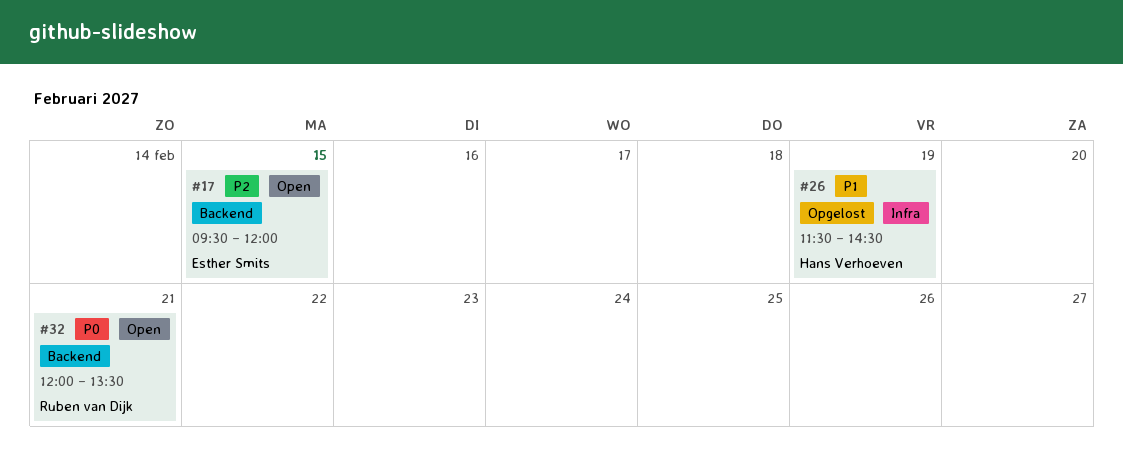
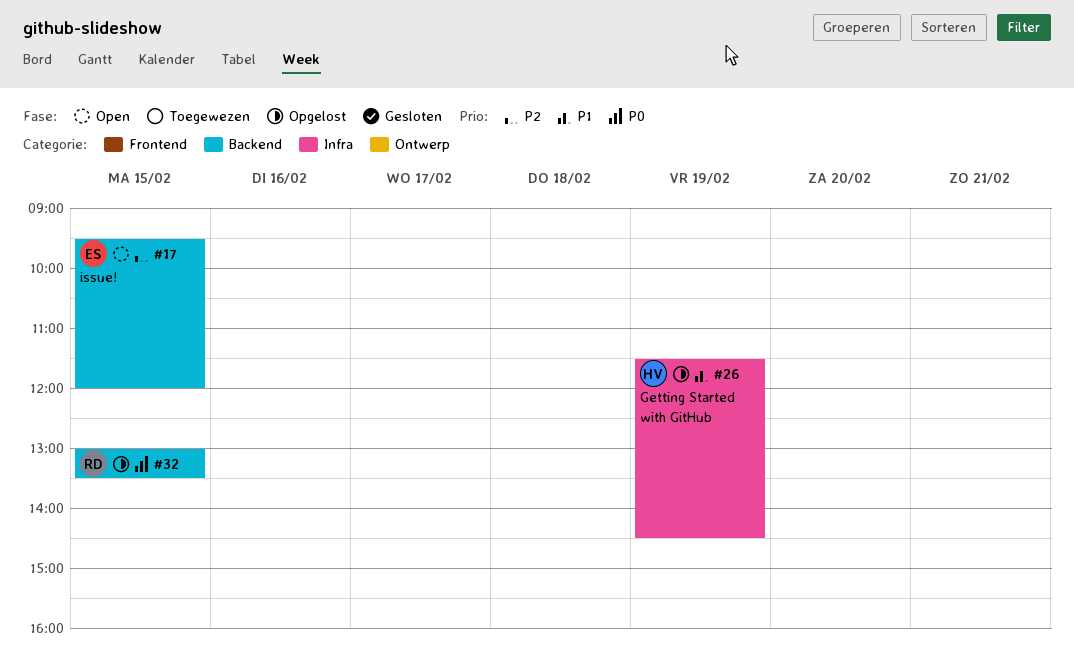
#32, status: Open -> Opgelost
#32, day: Feb 21 -> Feb 15
#32, begins: 12:00 -> 13:00

